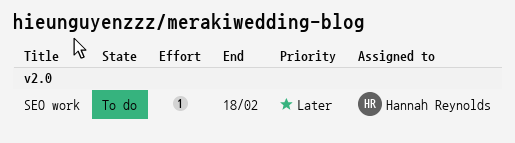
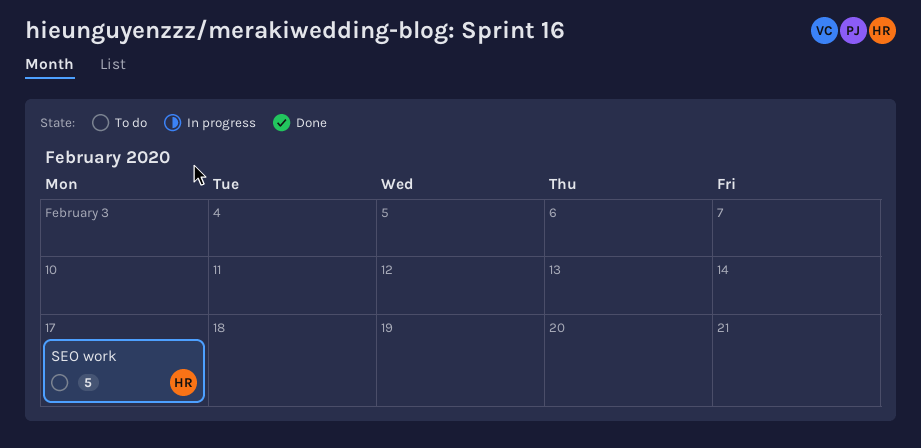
SEO work, estimate: 1 -> 5
SEO work, due: Feb 18 -> Feb 17

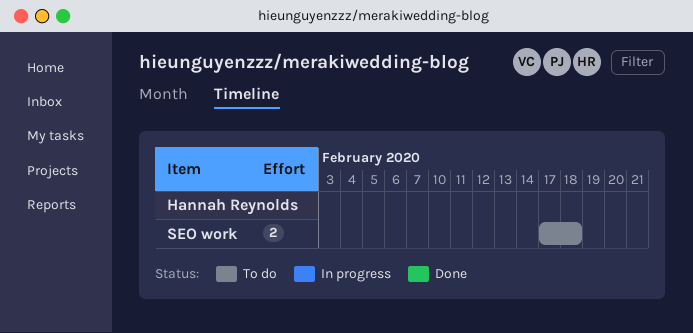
SEO work, estimate: 5 -> 2
SEO work, due: Feb 17 -> Feb 18

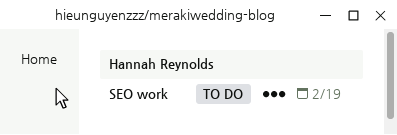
SEO work, estimate: 2 -> 3
SEO work, due: Feb 18 -> Feb 19

